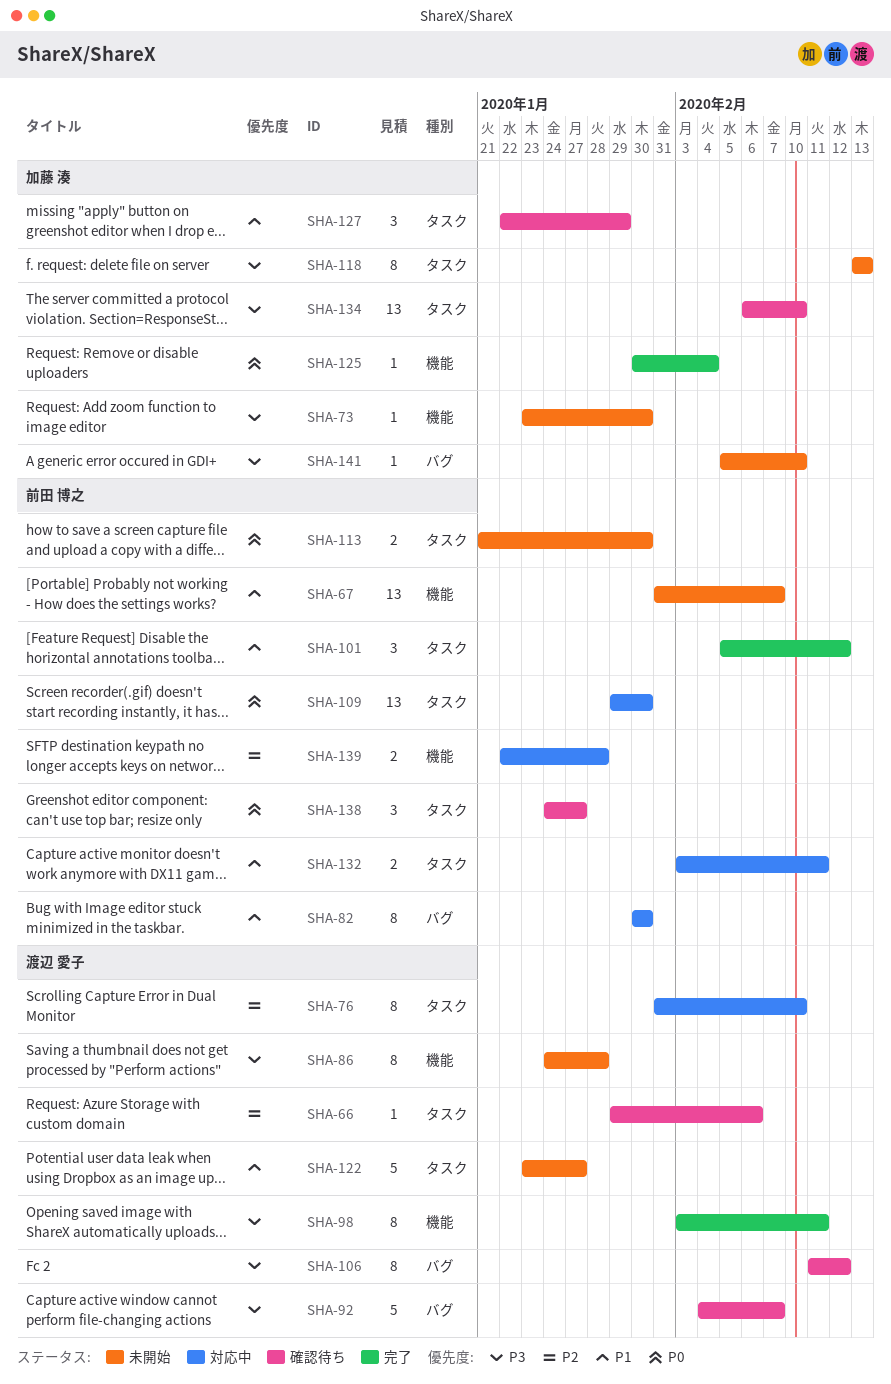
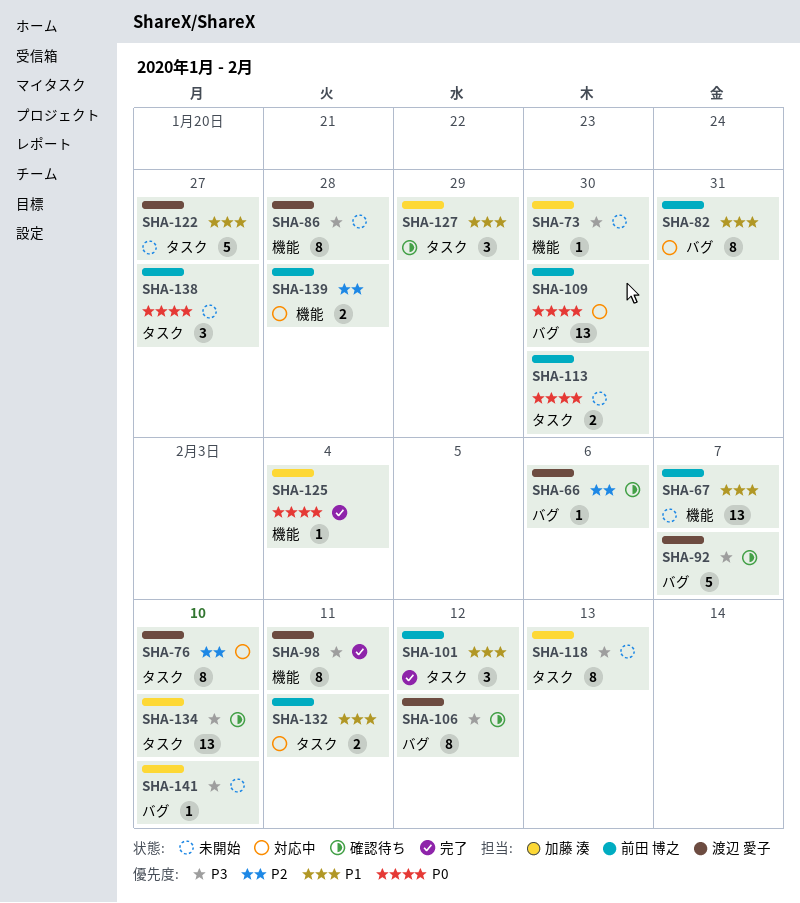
SHA-66, label: タスク -> バグ
SHA-82, due: Jan 30 -> Jan 31
SHA-109, label: タスク -> バグ
SHA-138, status: 確認待ち -> 未開始

